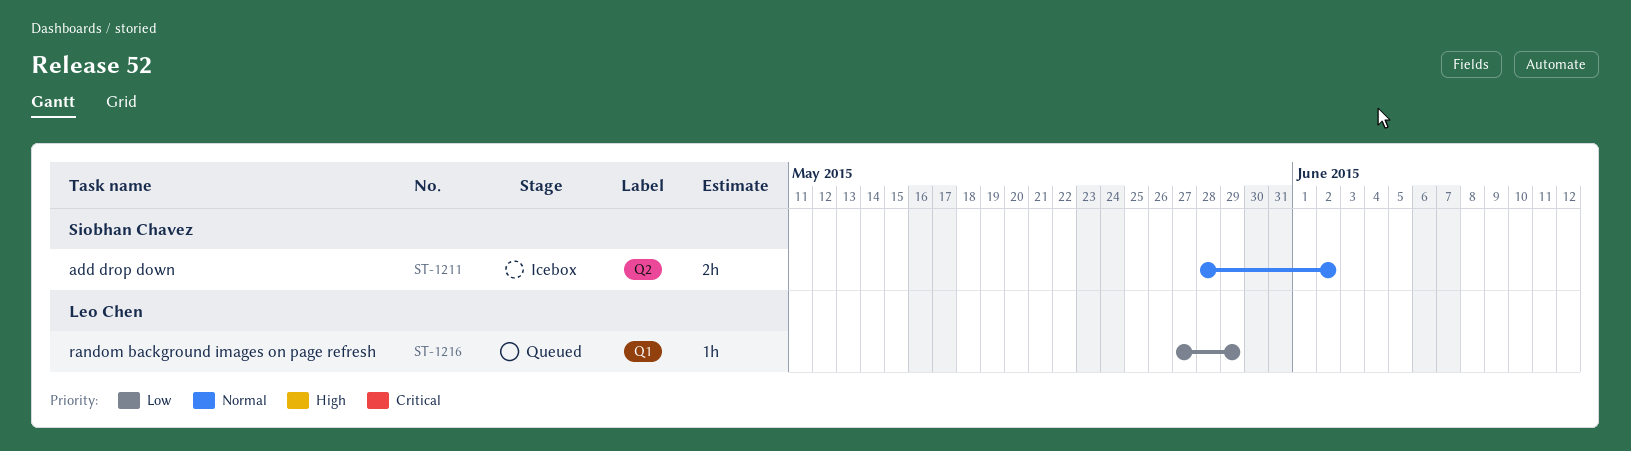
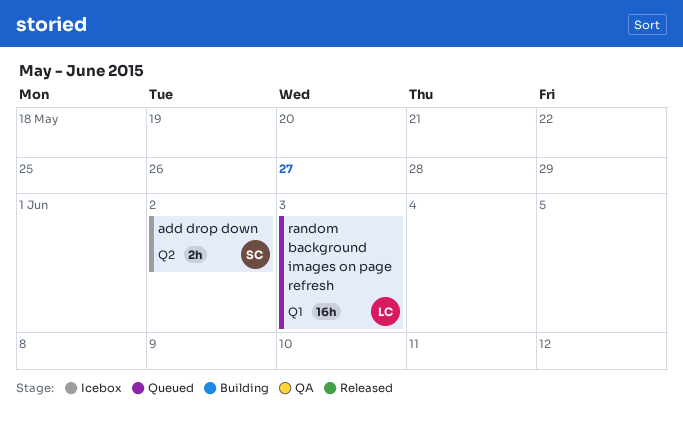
random background images on page refresh, estimate: 1h -> 16h
random background images on page refresh, due: May 29 -> Jun 3

